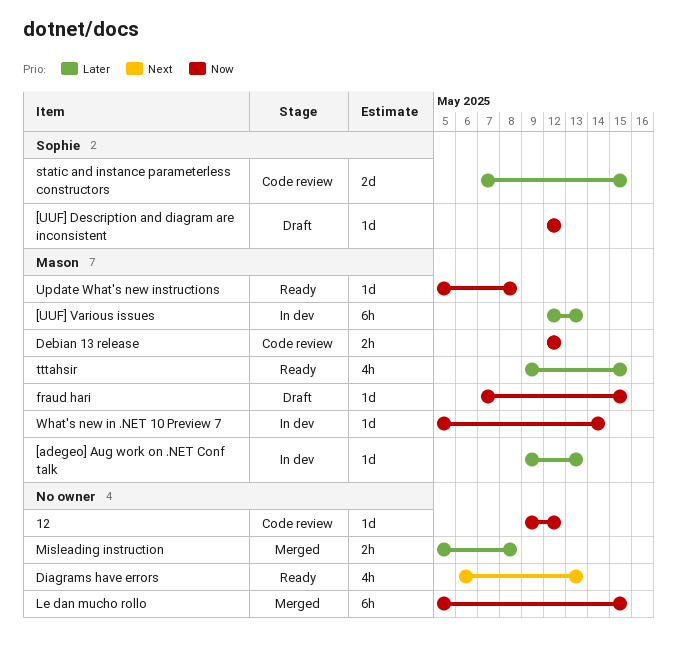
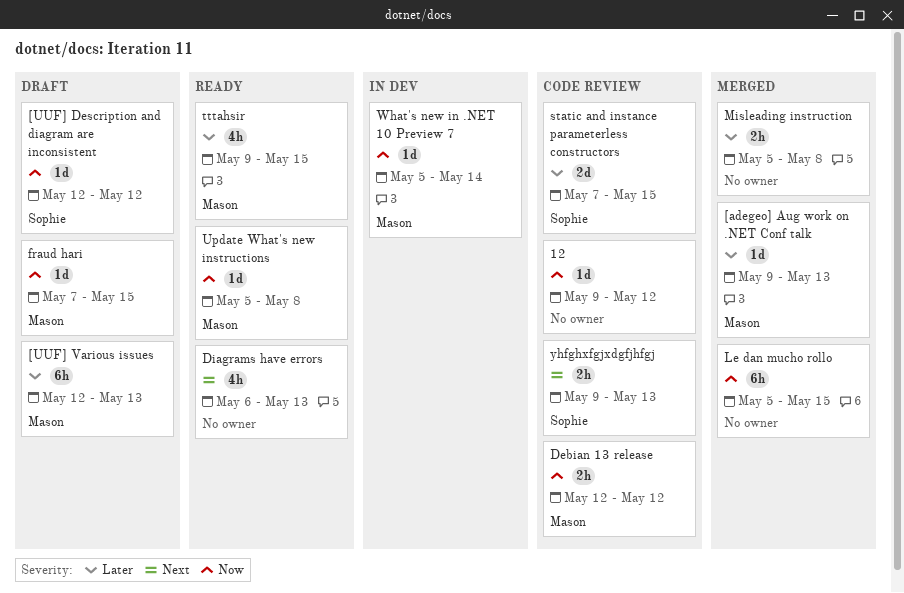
[adegeo] Aug work on .NET Conf talk, status: In dev -> Merged
[UUF] Various issues, status: In dev -> Draft
yhfghxfgjxdgfjhfgj: none -> present

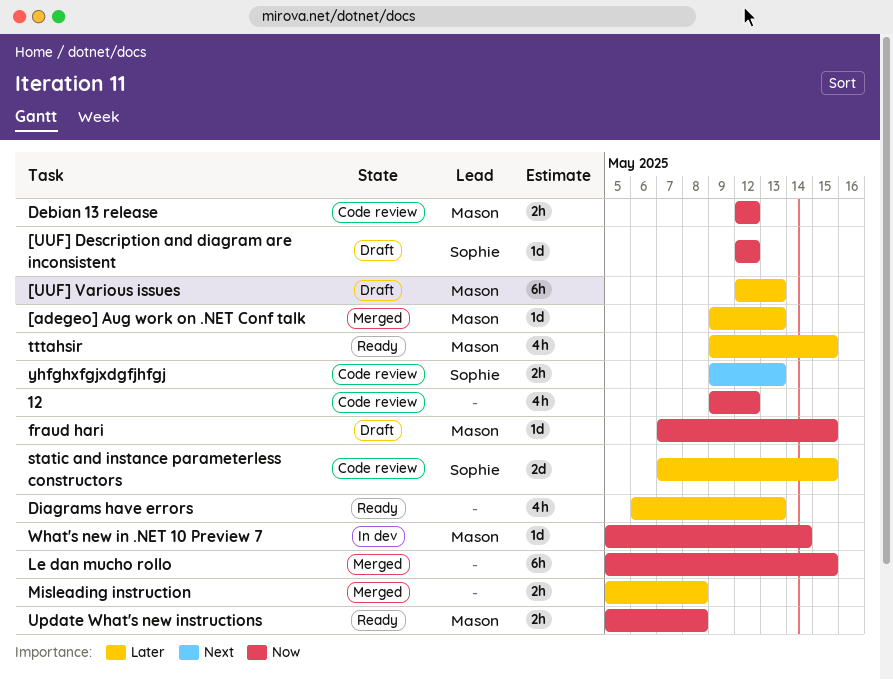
12, estimate: 1d -> 4h
Diagrams have errors, priority: Next -> Later
Update What's new instructions, estimate: 1d -> 2h

